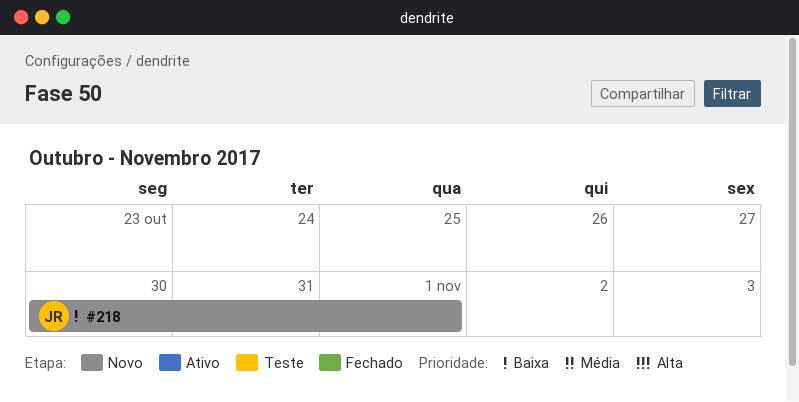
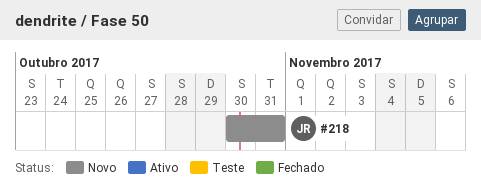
#218, due: Nov 1 -> Oct 31

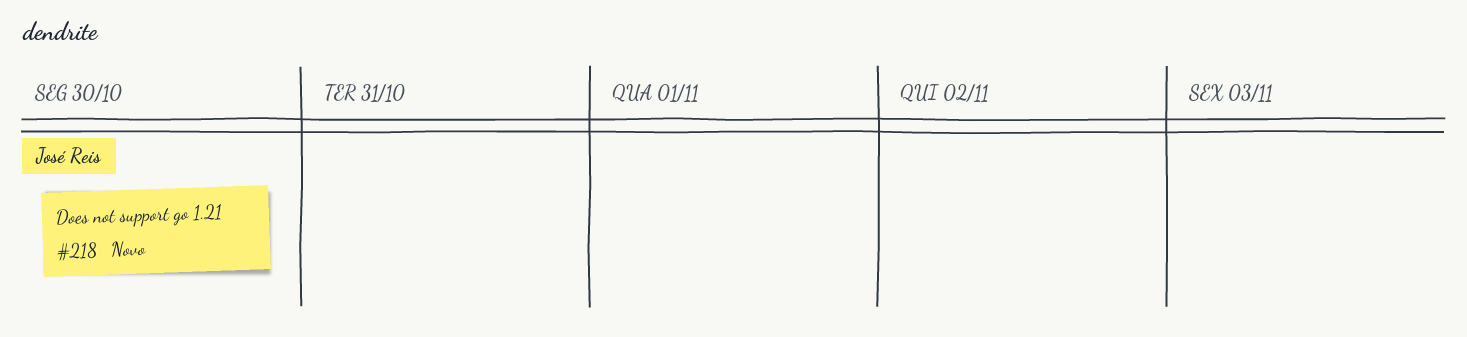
#218, due: Oct 31 -> Oct 30

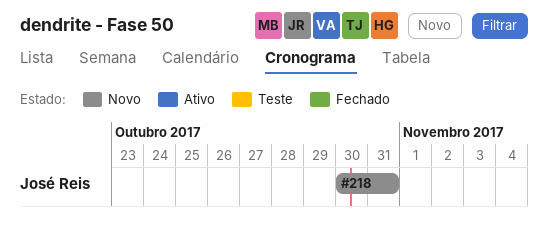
#218, due: Oct 30 -> Oct 31

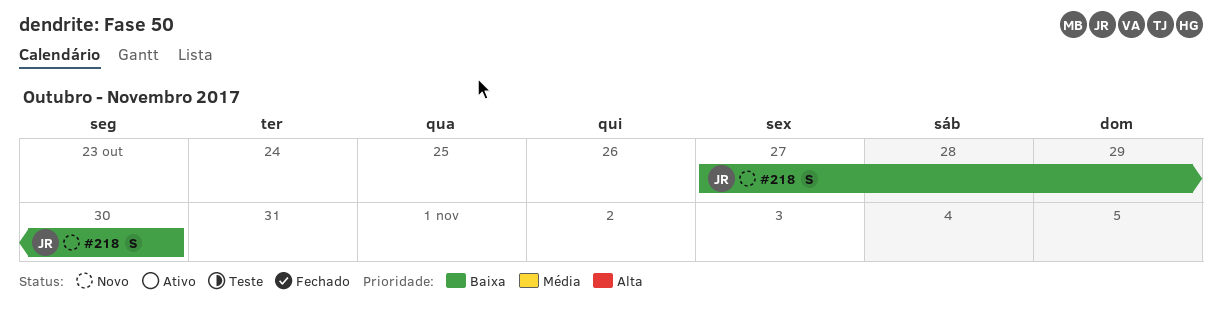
#218, start: Oct 30 -> Oct 27
#218, due: Oct 31 -> Oct 30

